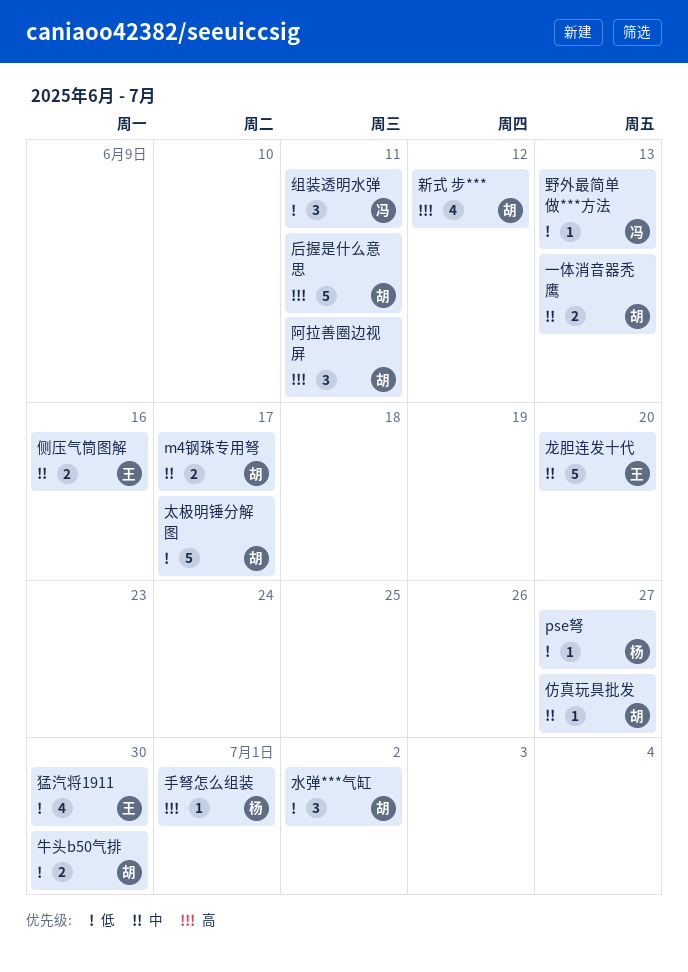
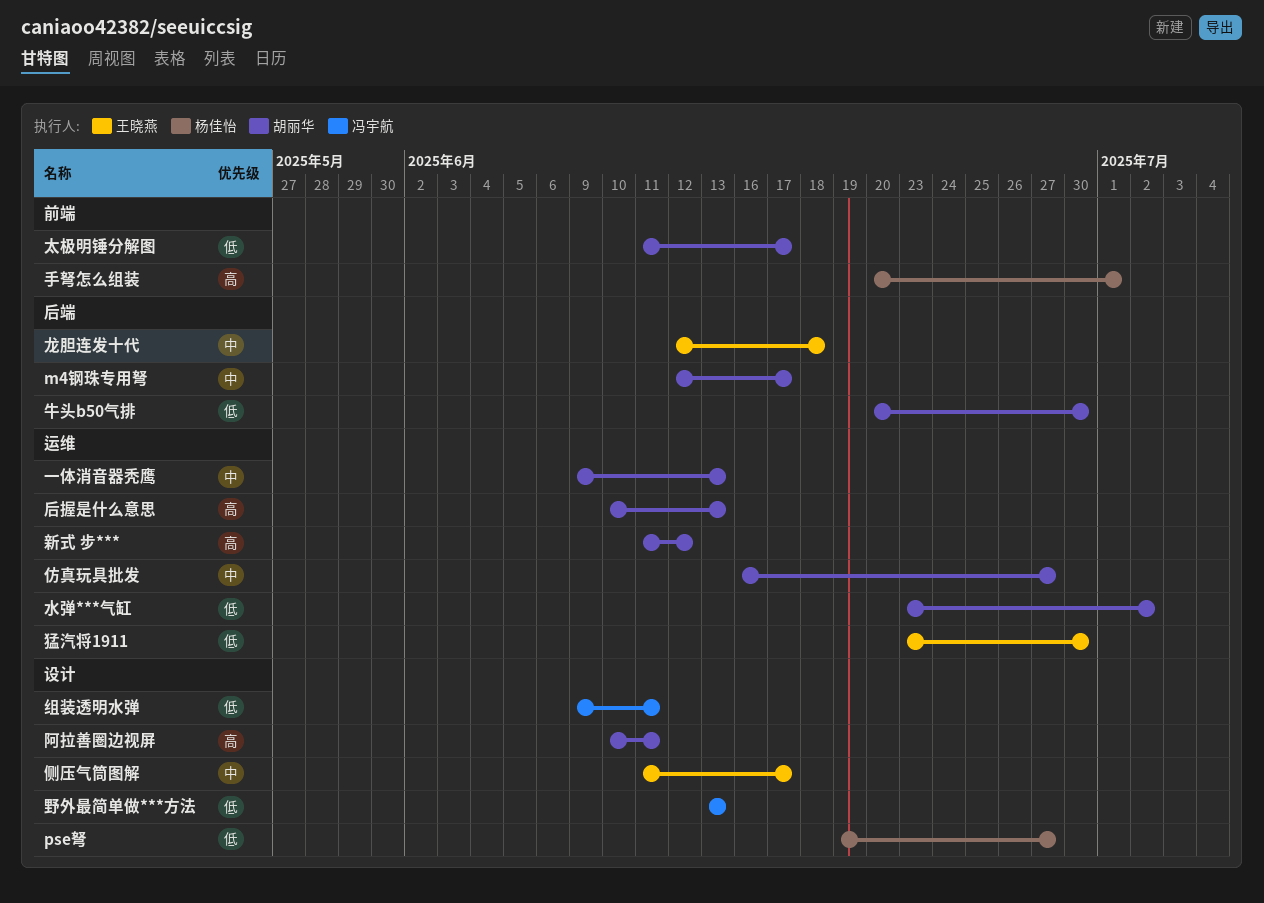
侧压气筒图解, due: Jun 16 -> Jun 17
后握是什么意思, due: Jun 11 -> Jun 13
龙胆连发十代, due: Jun 20 -> Jun 18

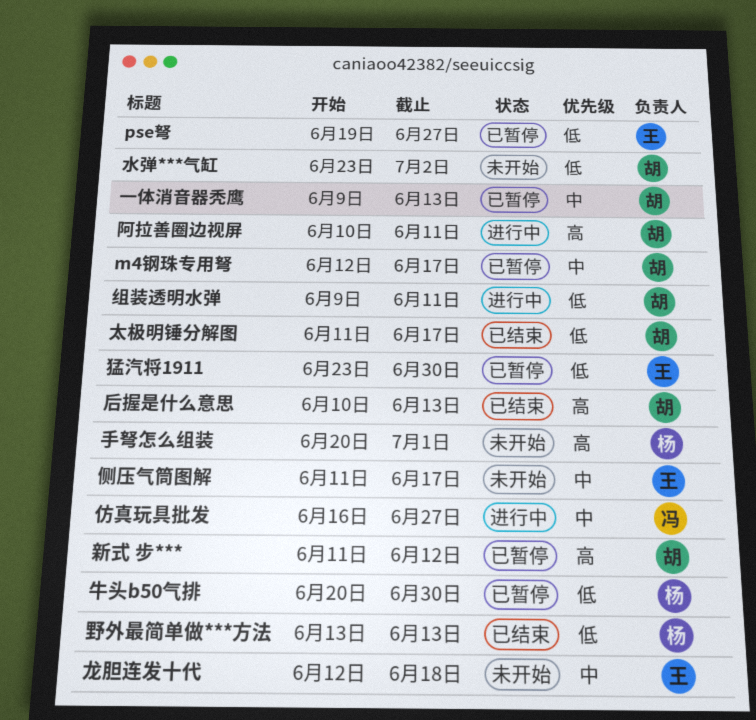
pse弩, owner: 杨佳怡 -> 王晓燕
仿真玩具批发, owner: 胡丽华 -> 冯宇航
牛头b50气排, owner: 胡丽华 -> 杨佳怡
组装透明水弹, owner: 冯宇航 -> 胡丽华
野外最简单做***方法, owner: 冯宇航 -> 杨佳怡

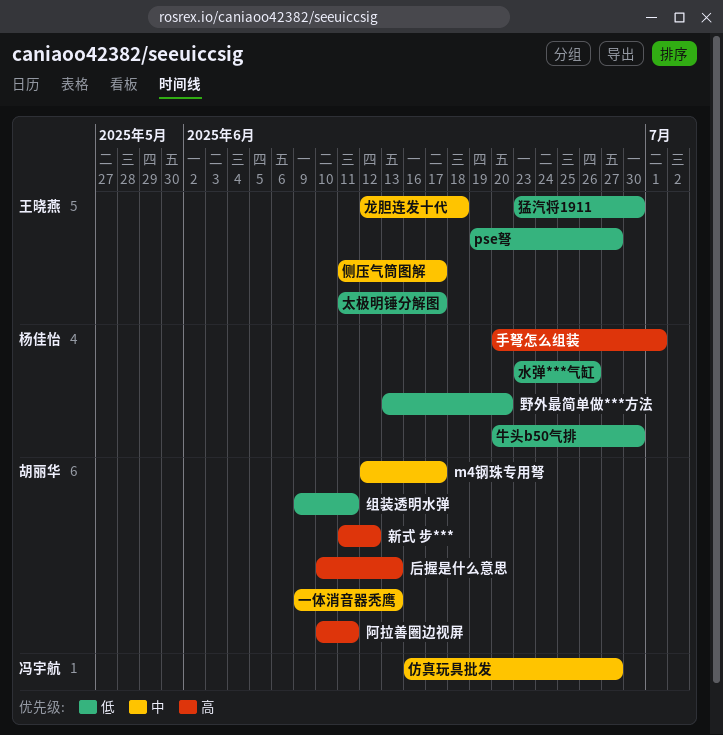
太极明锤分解图, owner: 胡丽华 -> 王晓燕
水弹***气缸, owner: 胡丽华 -> 杨佳怡
水弹***气缸, due: Jul 2 -> Jun 26
野外最简单做***方法, due: Jun 13 -> Jun 20

